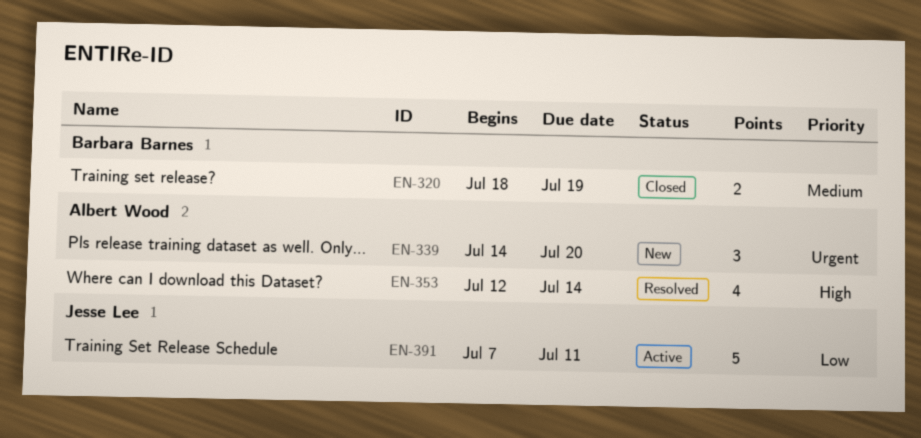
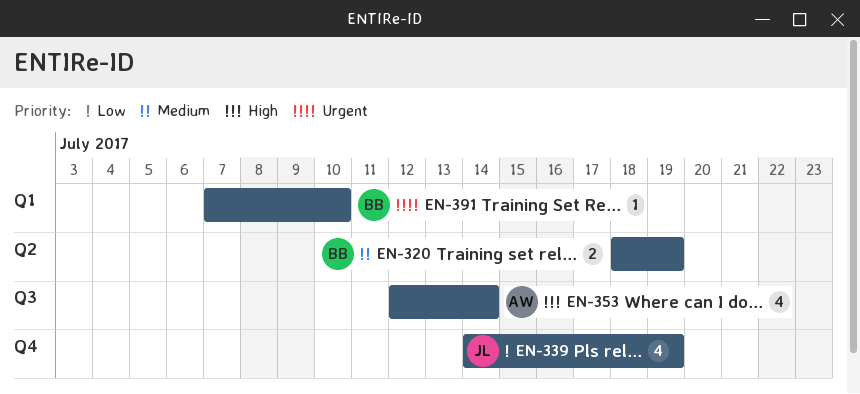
EN-339, owner: Albert Wood -> Jesse Lee
EN-339, priority: Urgent -> Low
EN-339, estimate: 3 -> 4
EN-339, due: Jul 20 -> Jul 19
EN-391, owner: Jesse Lee -> Barbara Barnes
EN-391, priority: Low -> Urgent
EN-391, estimate: 5 -> 1
EN-391, due: Jul 11 -> Jul 10

